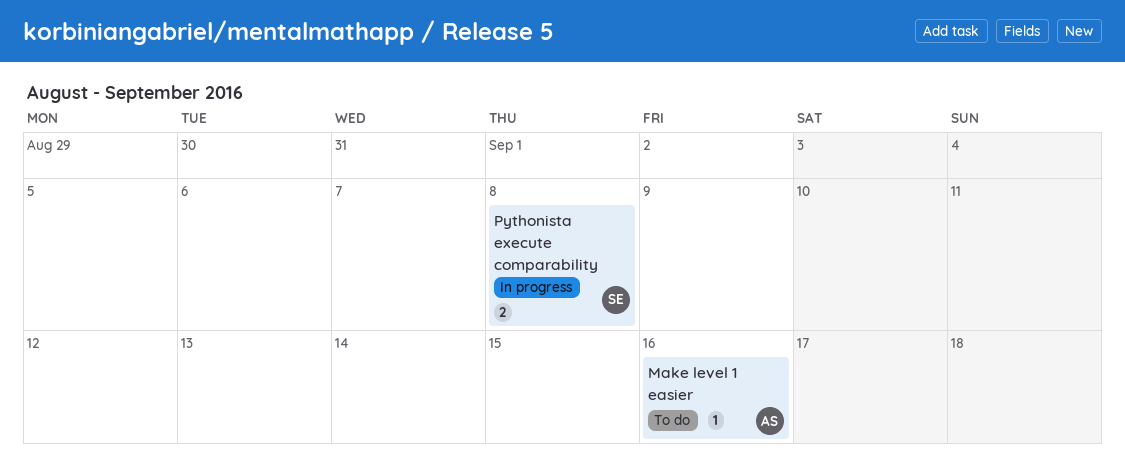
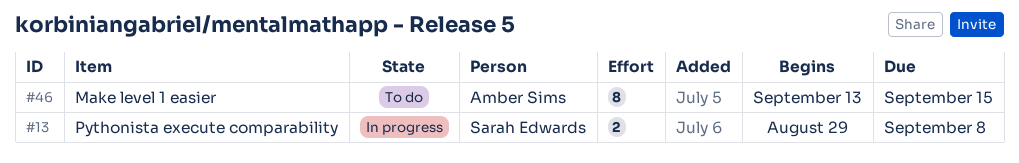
Make level 1 easier, estimate: 1 -> 8
Make level 1 easier, due: Sep 16 -> Sep 15

